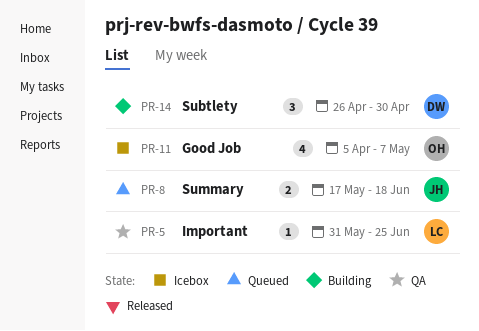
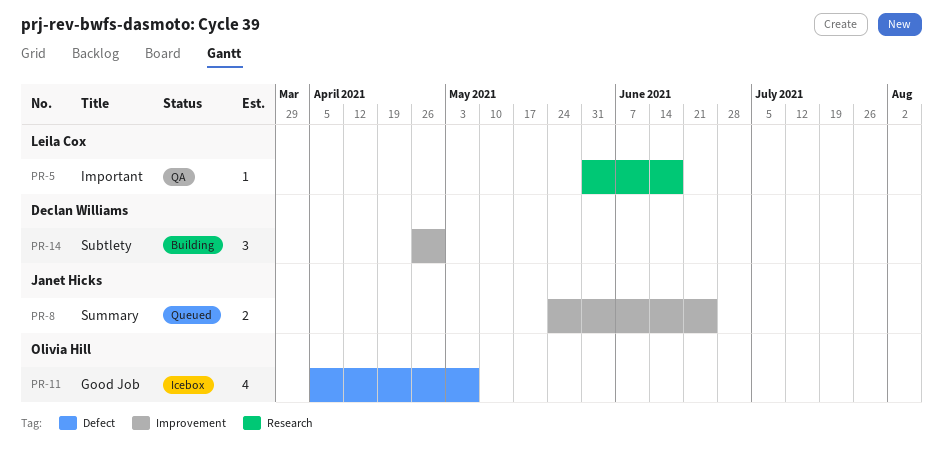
PR-5, due: Jun 25 -> Jun 18
PR-8, start: May 17 -> May 24
PR-8, due: Jun 18 -> Jun 25

